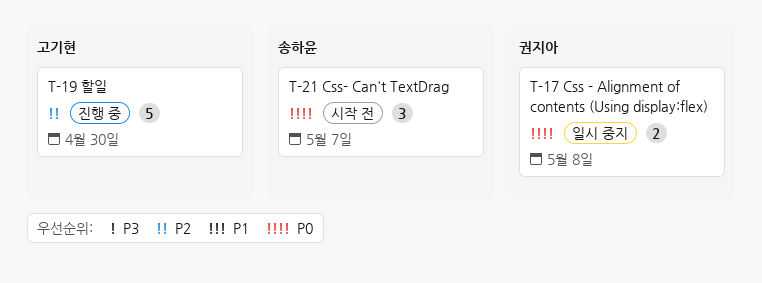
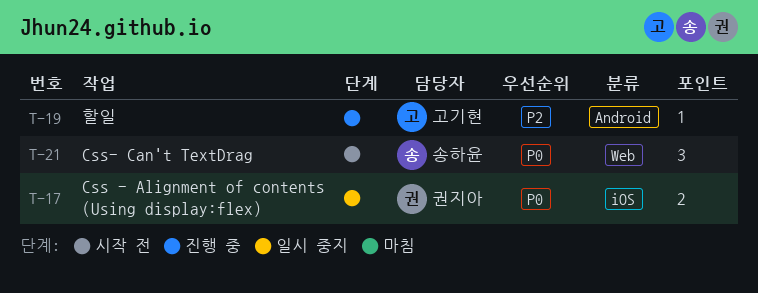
T-19, estimate: 5 -> 1

